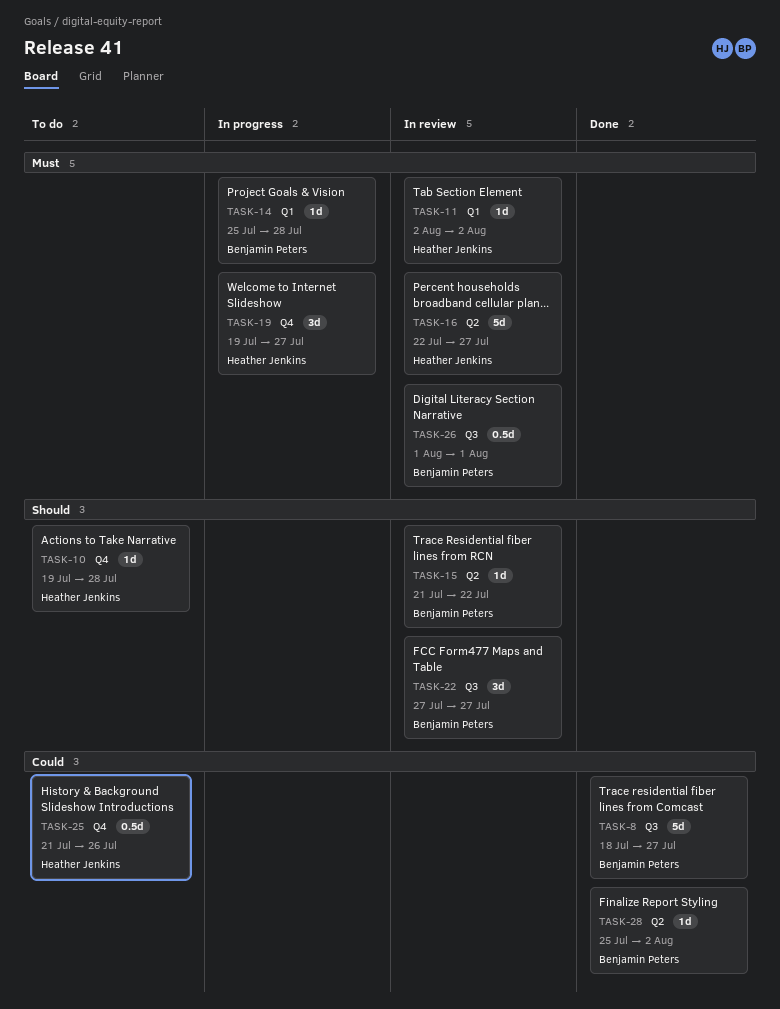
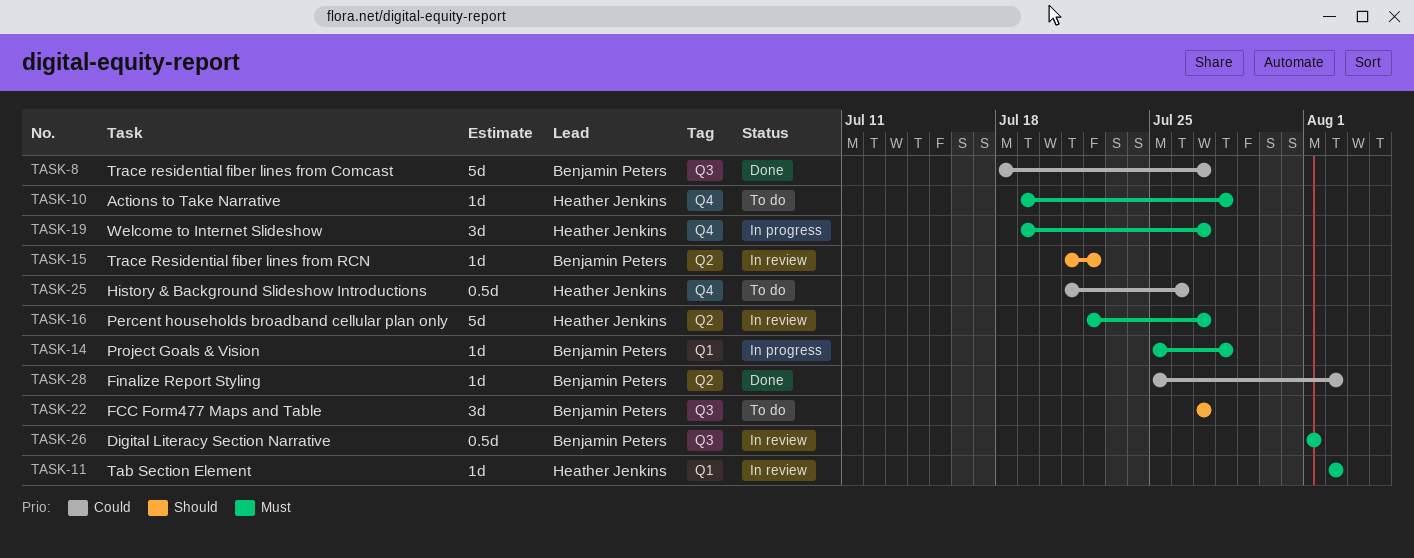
TASK-10, priority: Should -> Must
TASK-22, status: In review -> To do

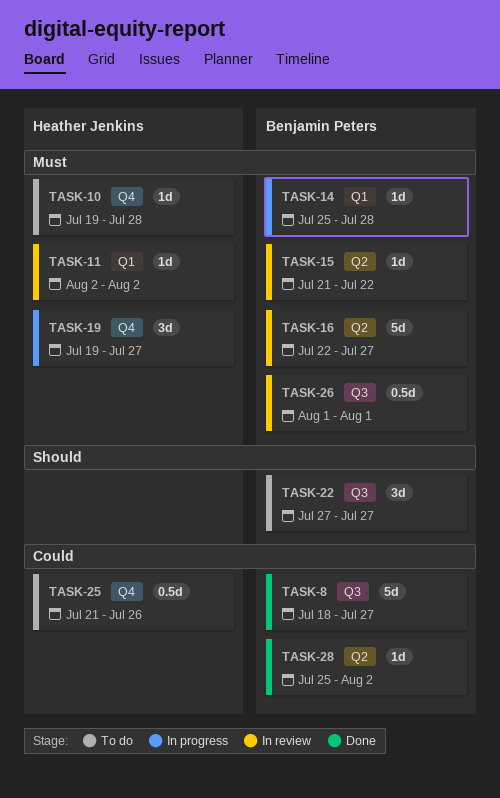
TASK-15, priority: Should -> Must
TASK-16, owner: Heather Jenkins -> Benjamin Peters

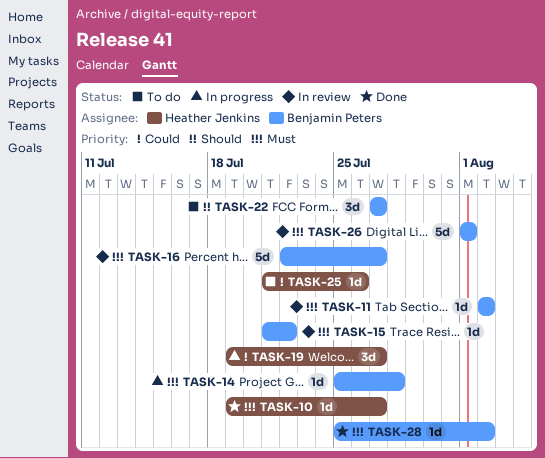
TASK-8: present -> none
TASK-10, status: To do -> Done
TASK-10, due: Jul 28 -> Jul 27
TASK-11, owner: Heather Jenkins -> Benjamin Peters
TASK-19, priority: Must -> Could
TASK-25, estimate: 0.5d -> 1d
TASK-26, estimate: 0.5d -> 5d
TASK-28, priority: Could -> Must

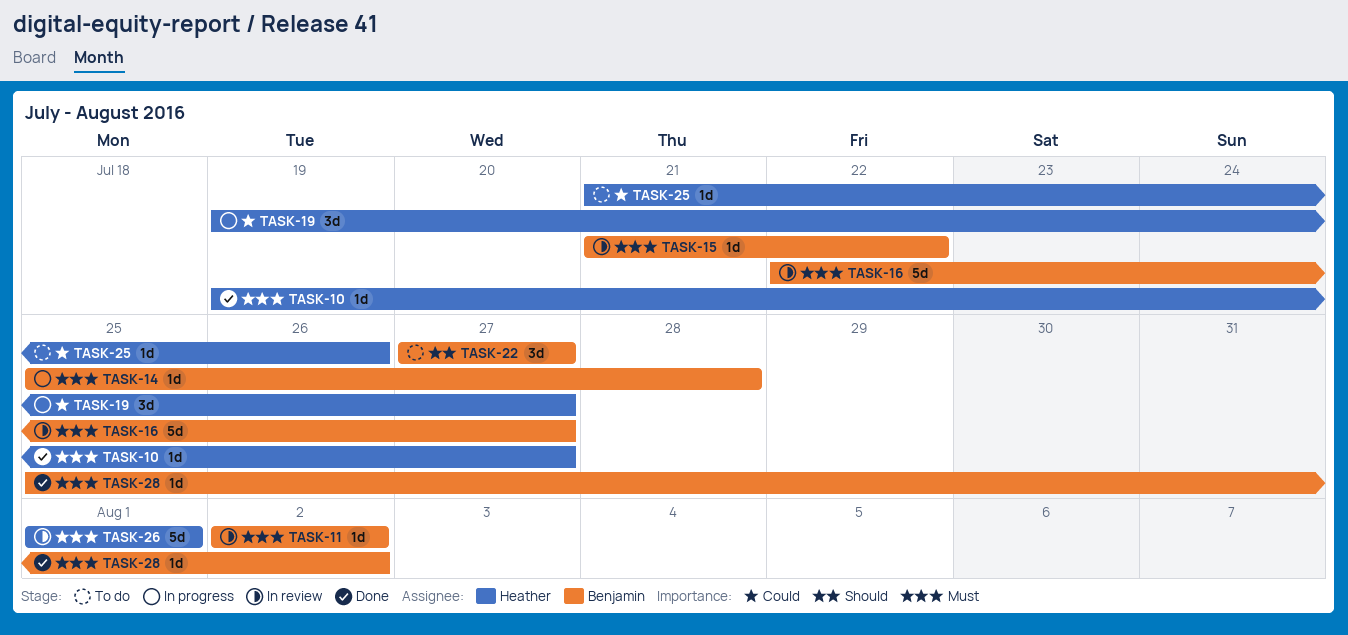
TASK-26, owner: Benjamin Peters -> Heather Jenkins

